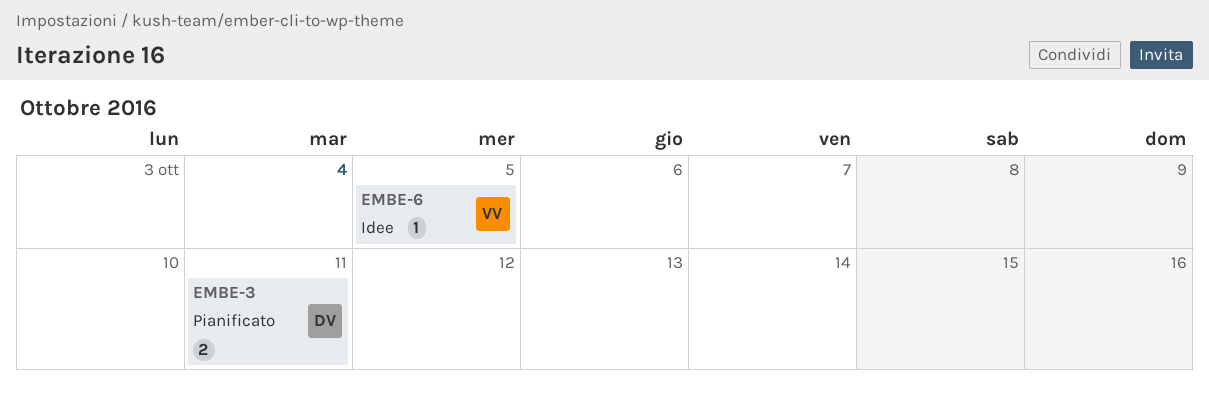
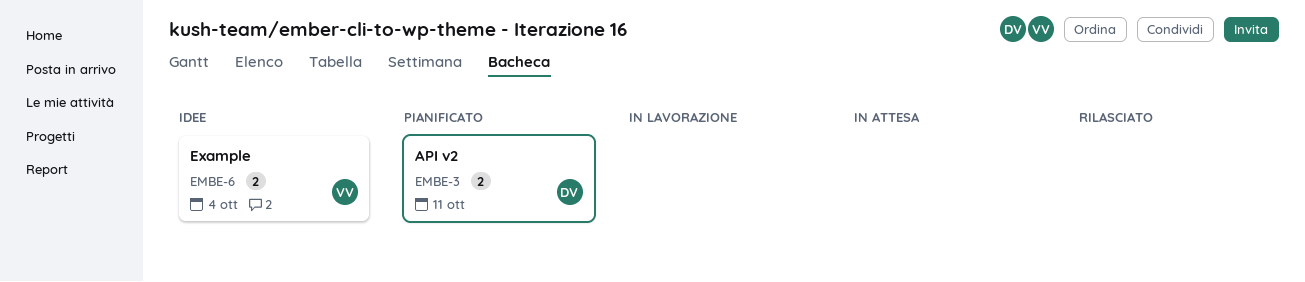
EMBE-6, estimate: 1 -> 2
EMBE-6, due: Oct 5 -> Oct 4

